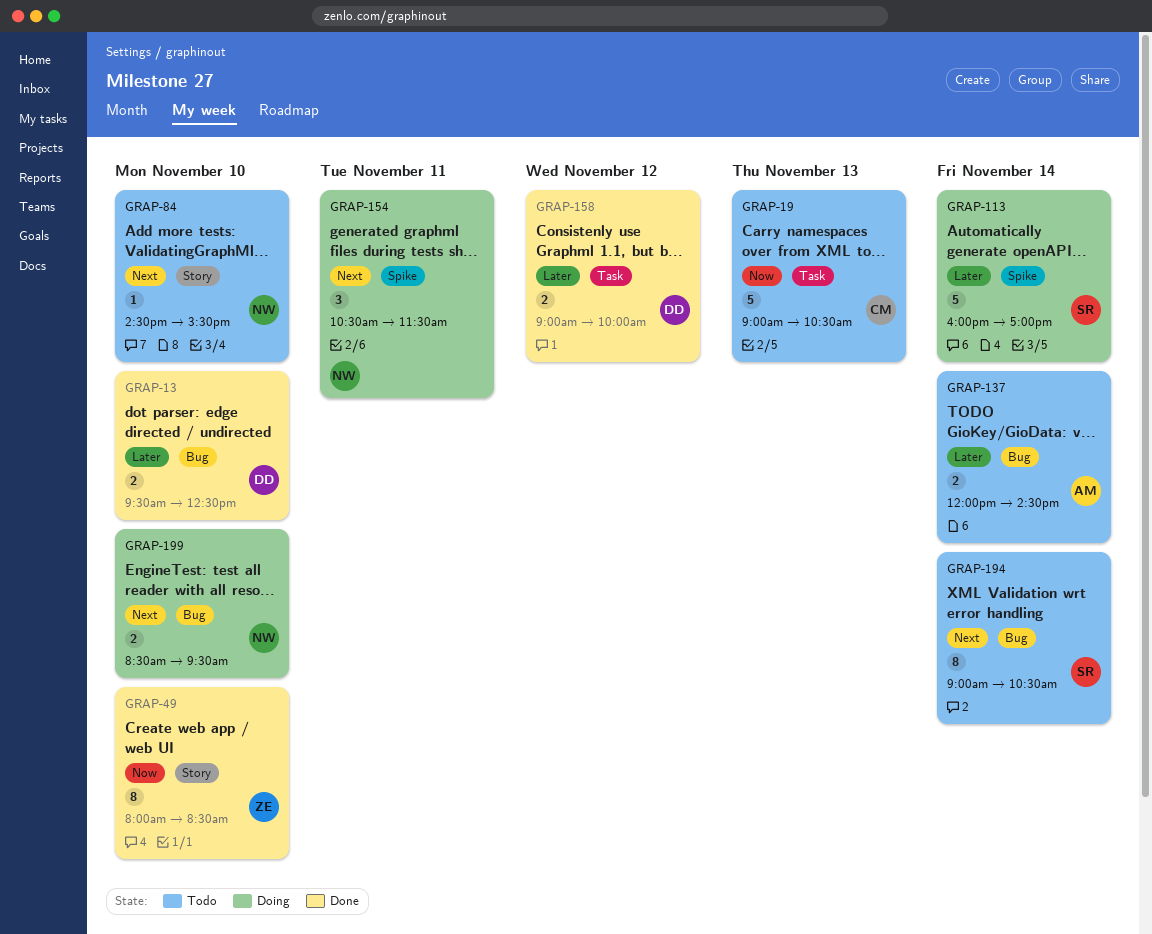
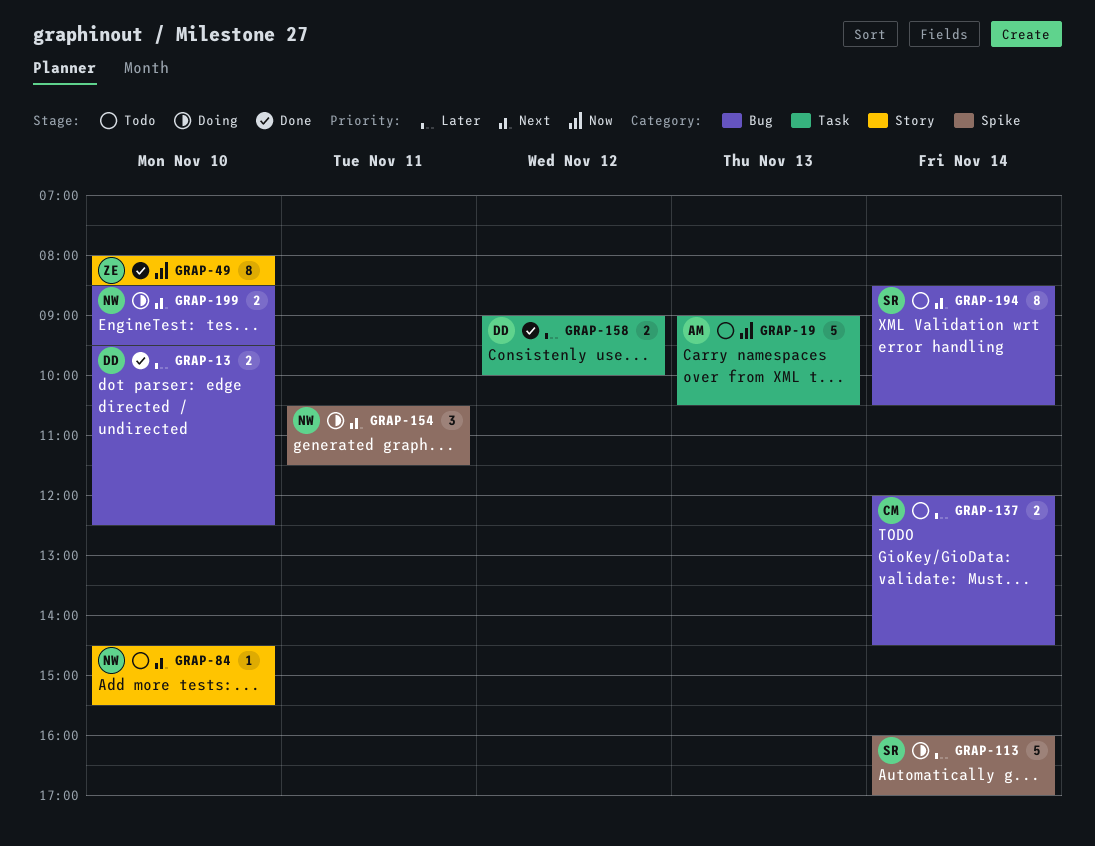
GRAP-19, owner: CM -> AM
GRAP-137, owner: AM -> CM
GRAP-194, begins: 09:00 -> 08:30

